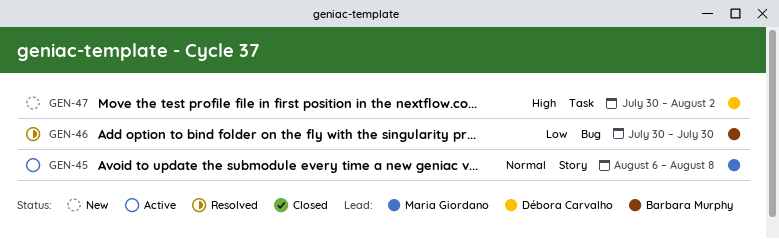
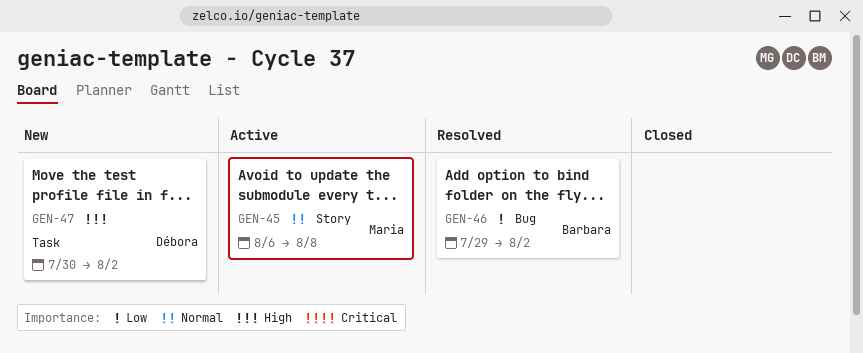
GEN-46, start: Jul 30 -> Jul 29
GEN-46, due: Jul 30 -> Aug 2

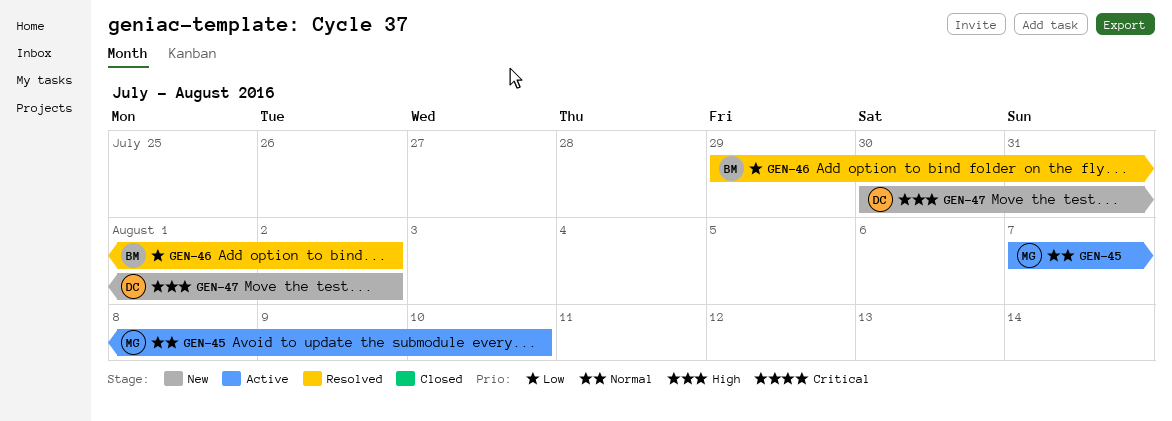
GEN-45, start: Aug 6 -> Aug 7
GEN-45, due: Aug 8 -> Aug 10

